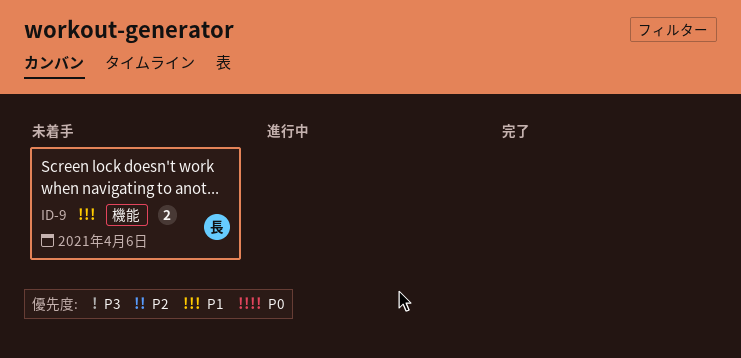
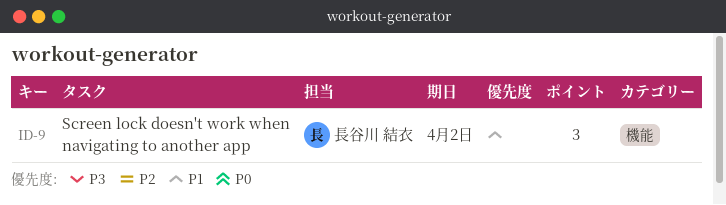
ID-9, estimate: 2 -> 3
ID-9, due: Apr 6 -> Apr 2

